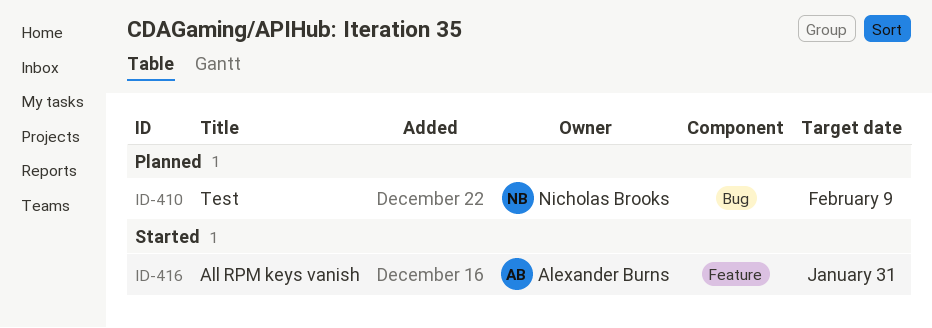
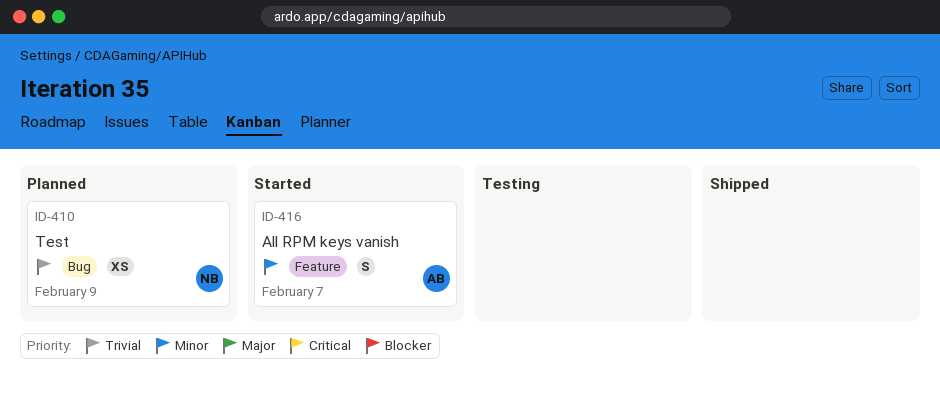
ID-416, due: Jan 31 -> Feb 7

